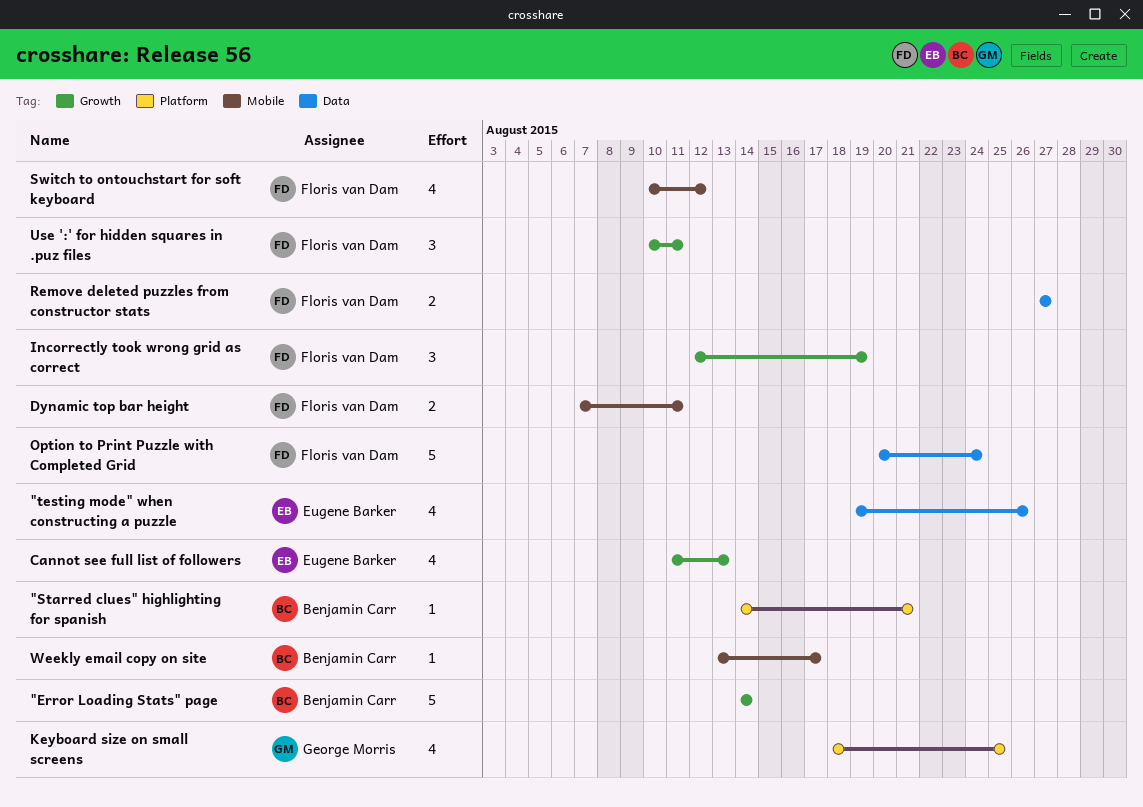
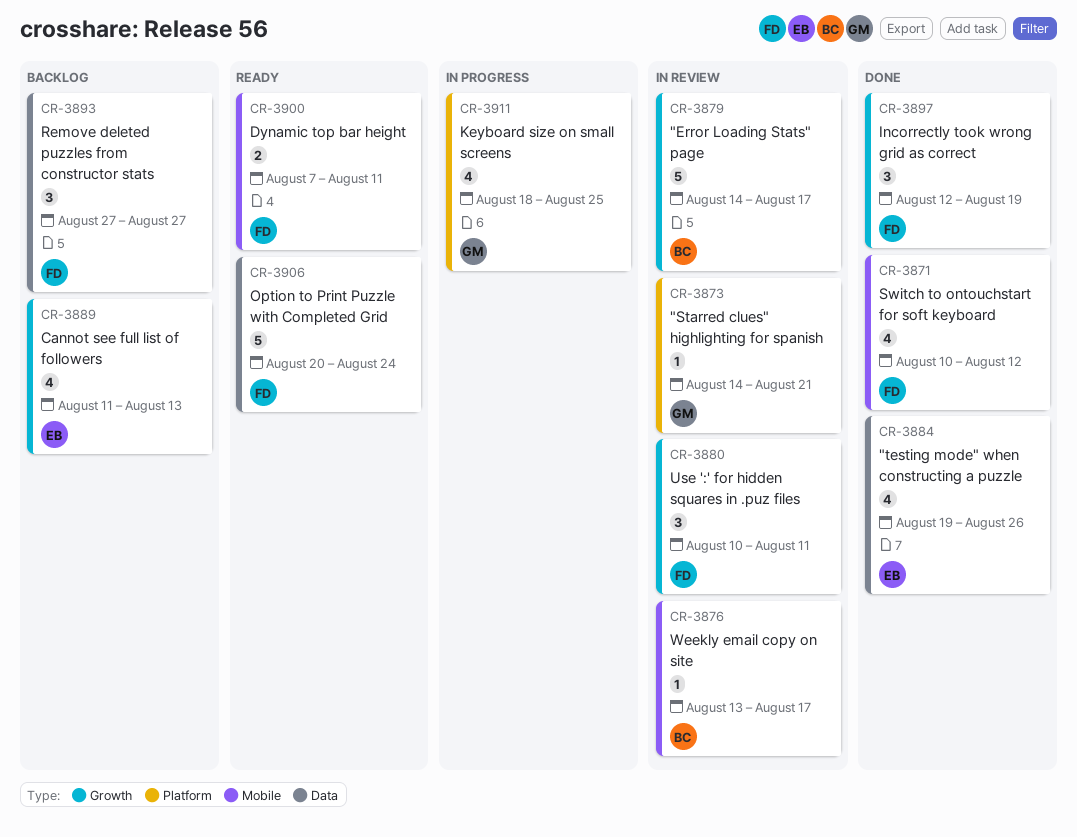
"Error Loading Stats" page, due: Aug 14 -> Aug 17
"Starred clues" highlighting for spanish, owner: Benjamin Carr -> George Morris
Remove deleted puzzles from constructor stats, estimate: 2 -> 3

